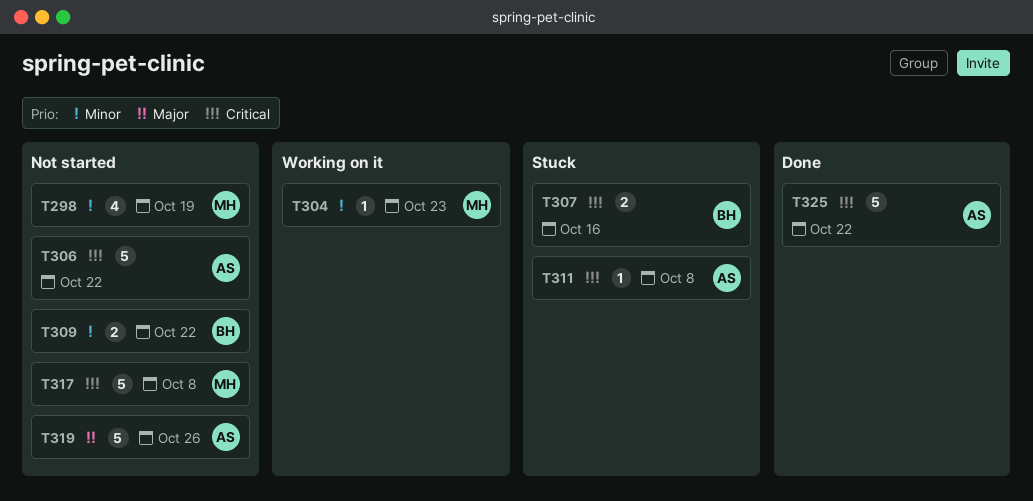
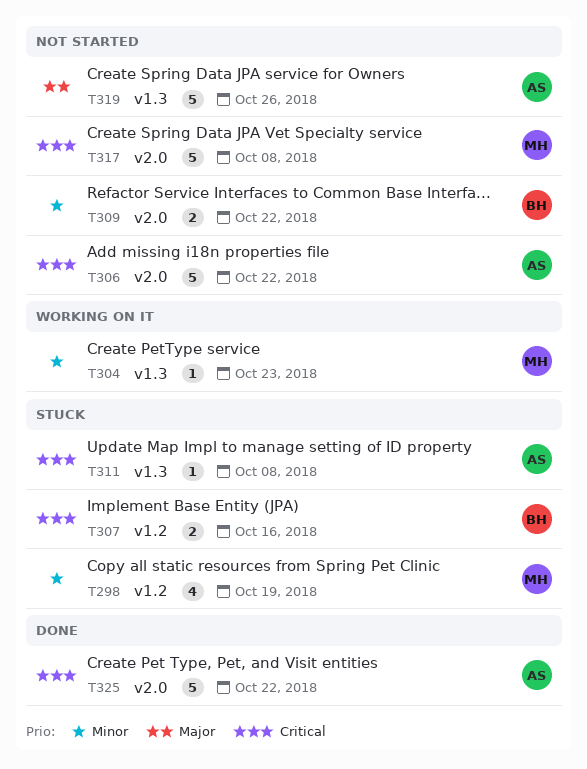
T298, status: Not started -> Stuck

